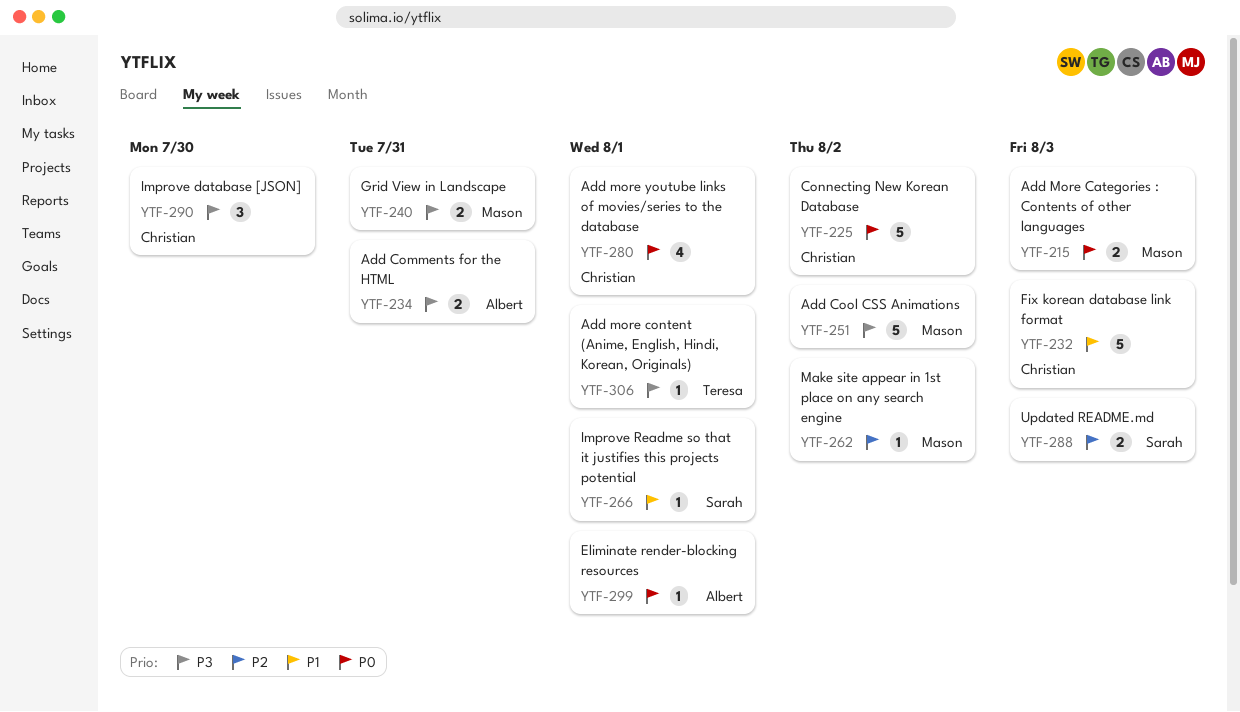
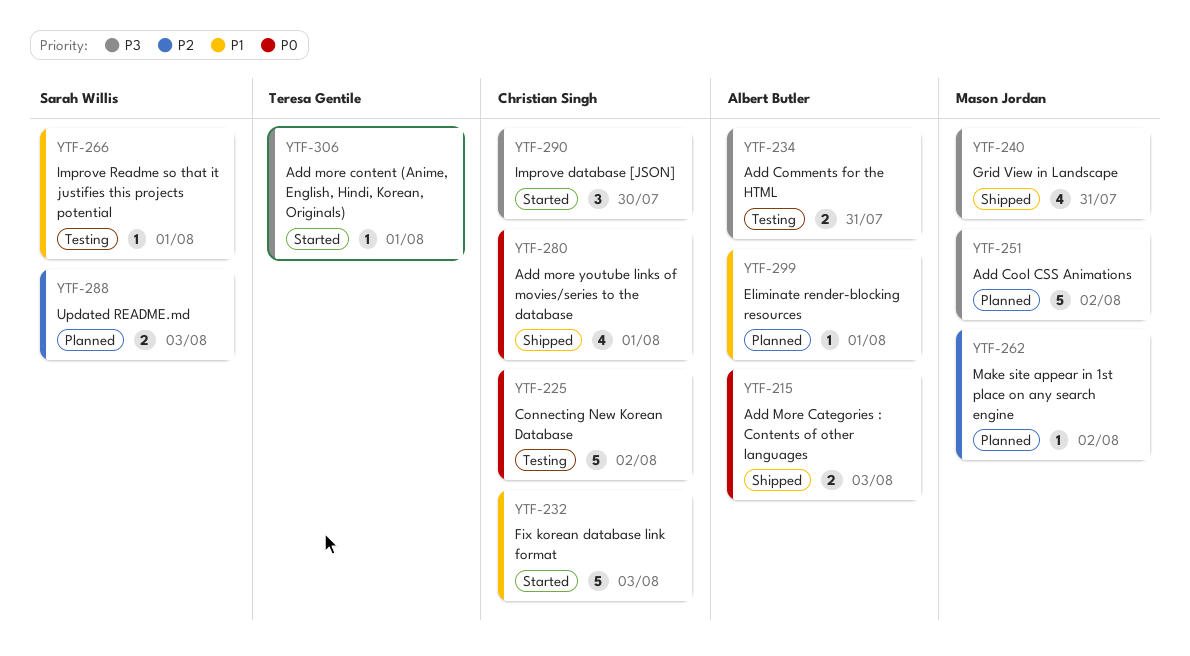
YTF-215, owner: Mason Jordan -> Albert Butler
YTF-240, estimate: 2 -> 4
YTF-299, priority: P0 -> P1

